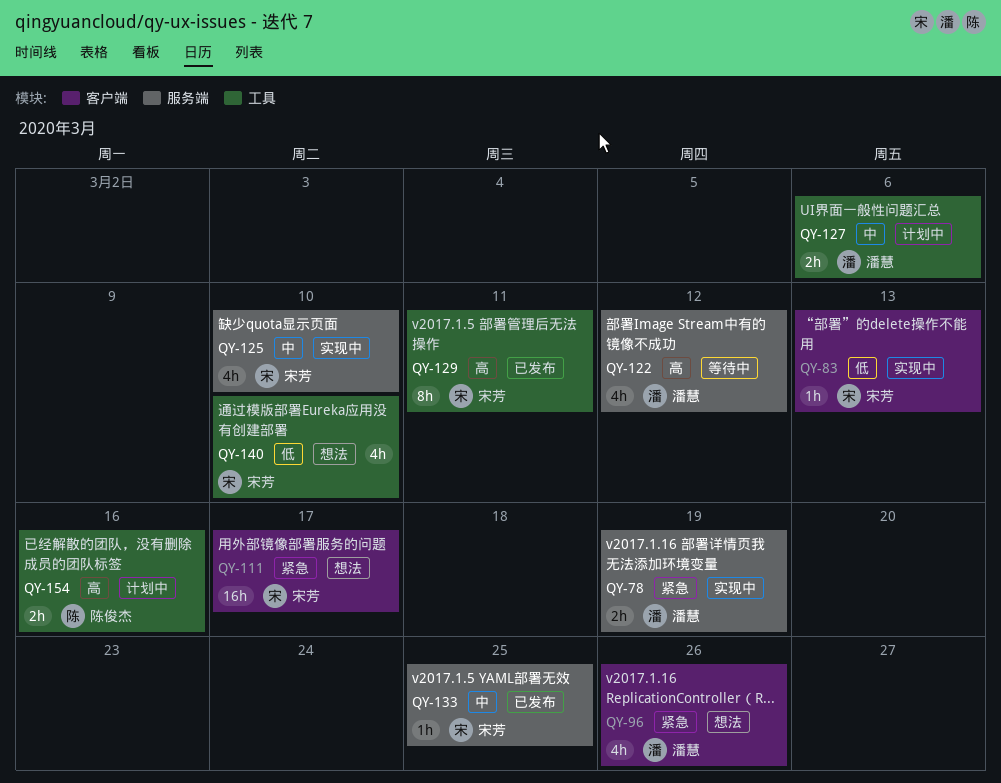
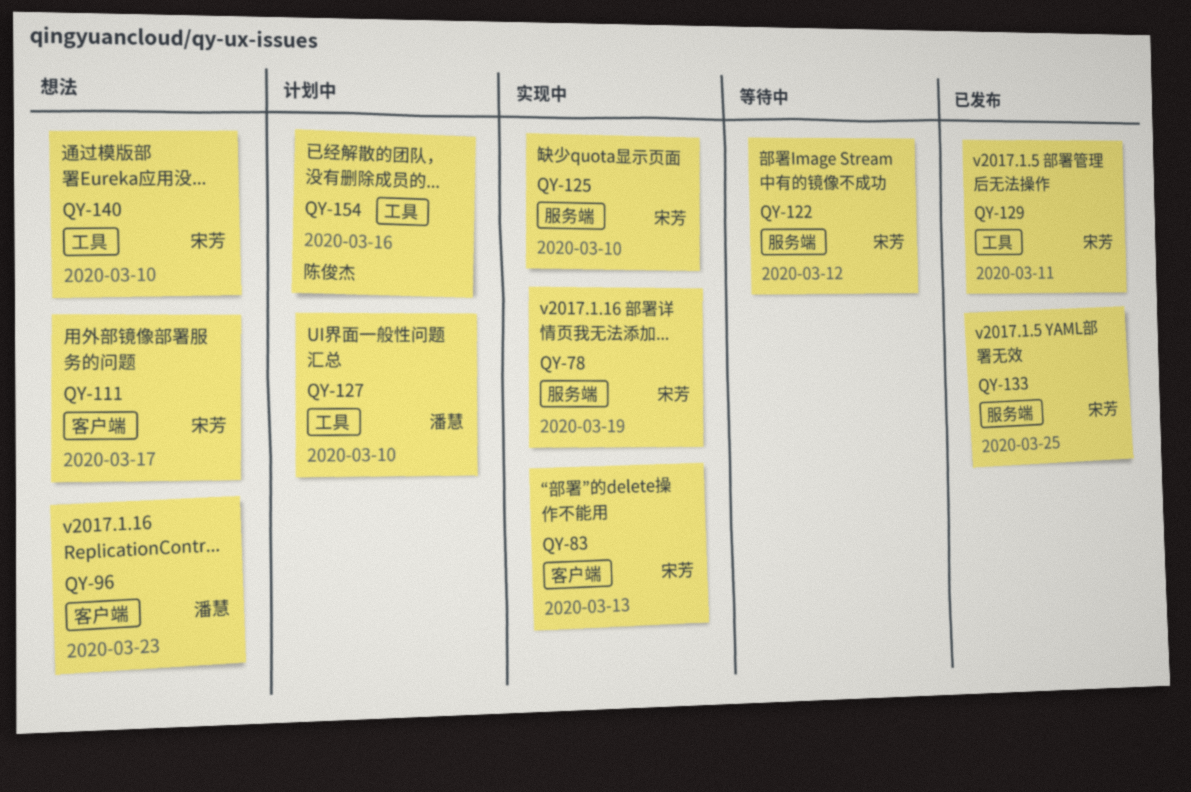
QY-78, owner: 潘慧 -> 宋芳
QY-96, due: Mar 26 -> Mar 23
QY-122, owner: 潘慧 -> 宋芳
QY-127, due: Mar 6 -> Mar 10

